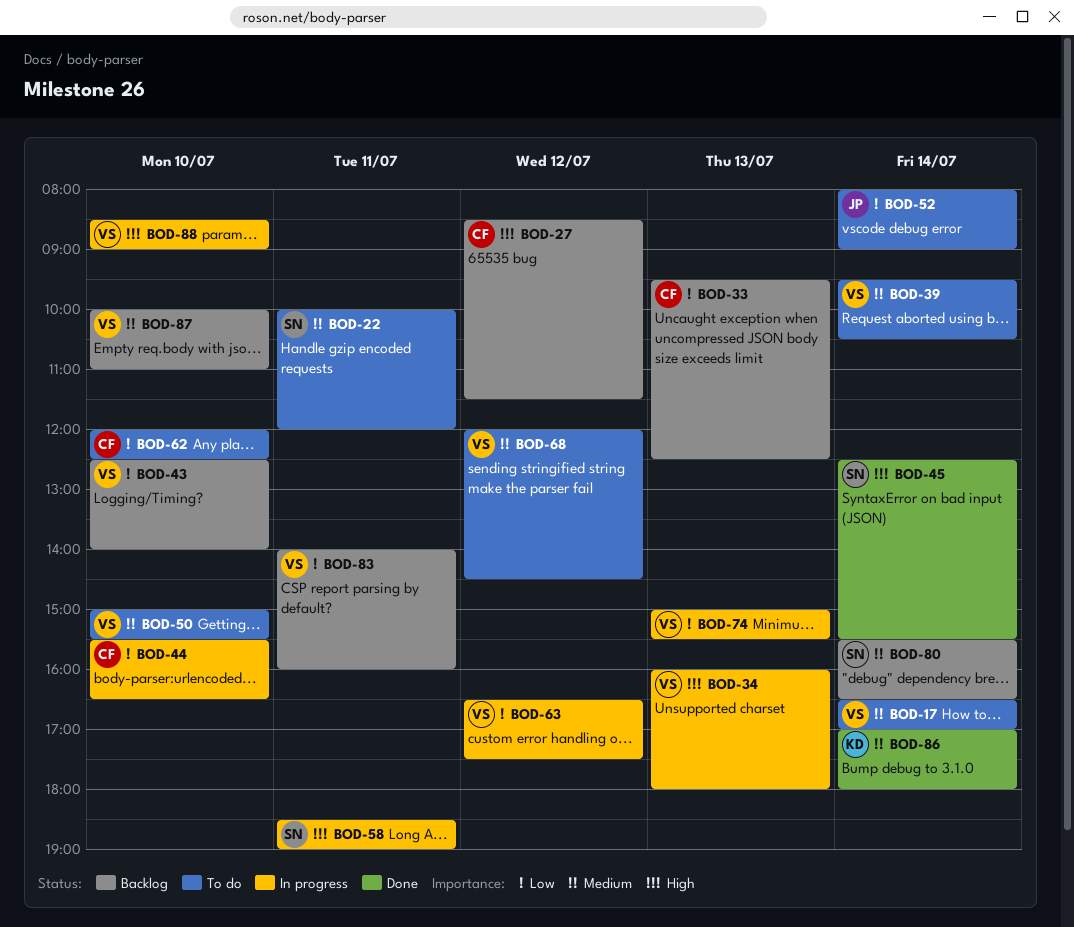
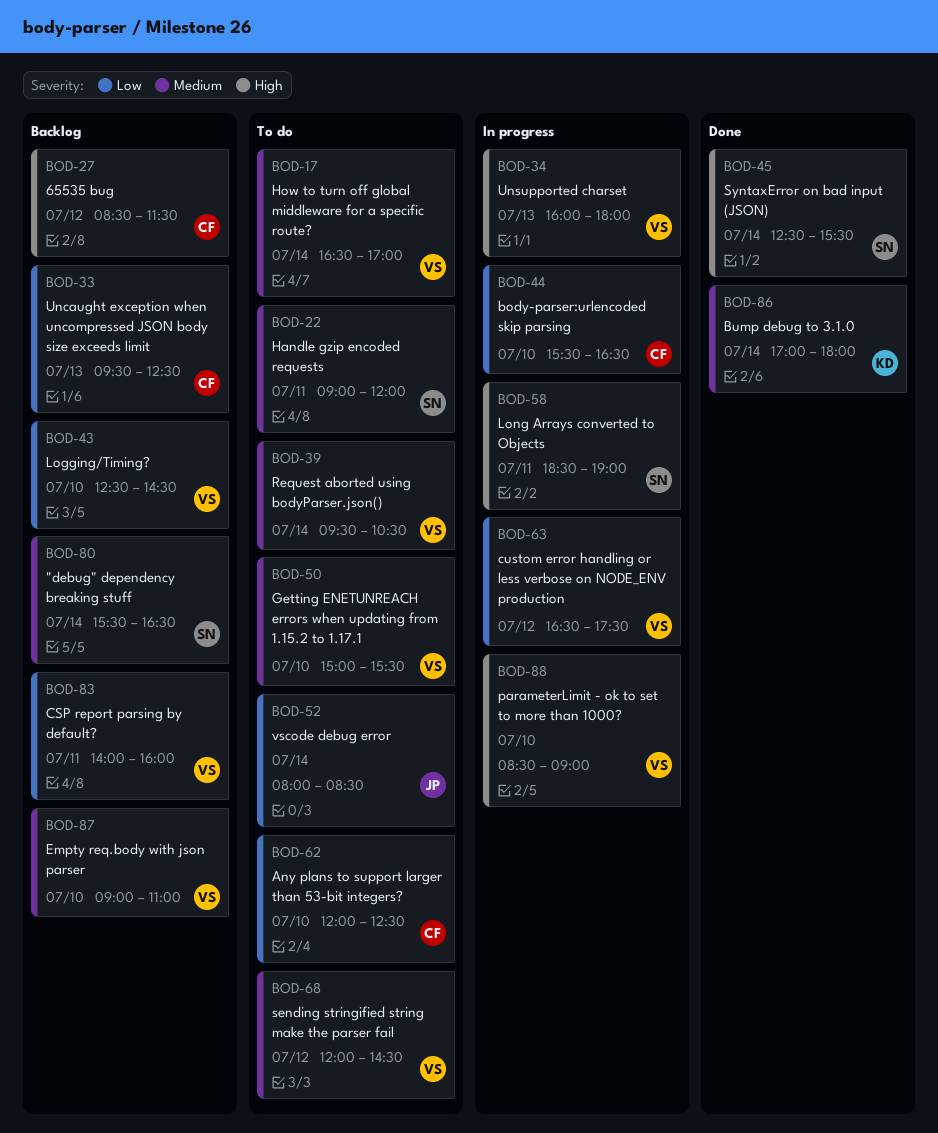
BOD-22, begins: 10:00 -> 09:00
BOD-43, ends: 14:00 -> 14:30
BOD-52, ends: 09:00 -> 08:30
BOD-74: present -> none
BOD-87, begins: 10:00 -> 09:00

